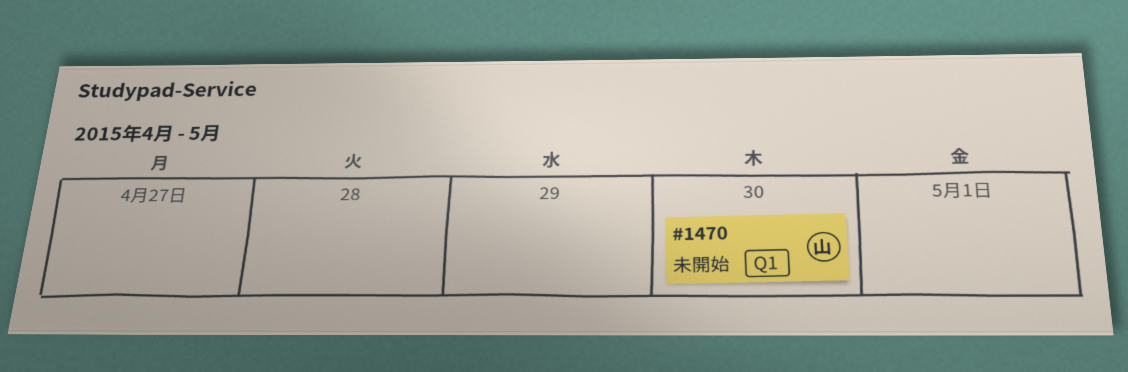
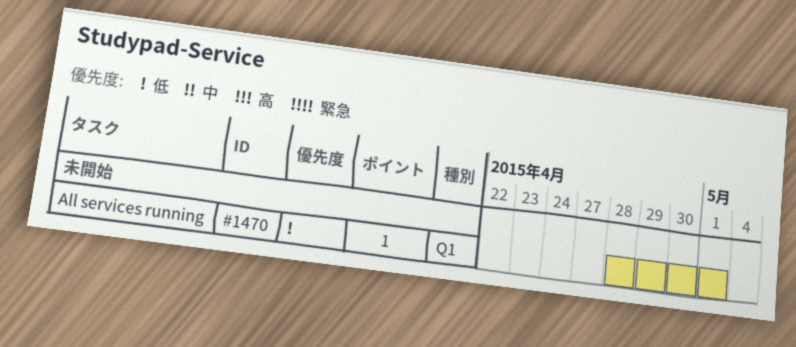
#1470, due: Apr 30 -> May 1

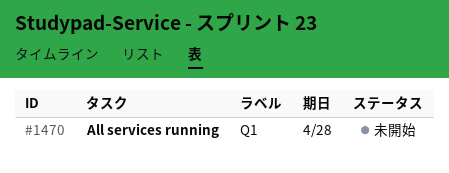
#1470, due: May 1 -> Apr 28

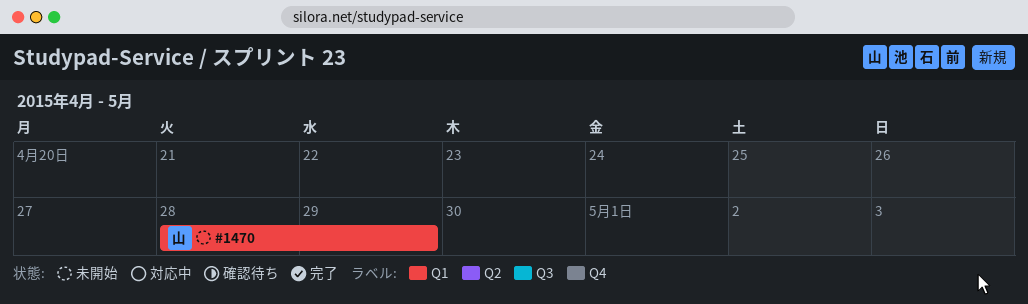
#1470, due: Apr 28 -> Apr 29

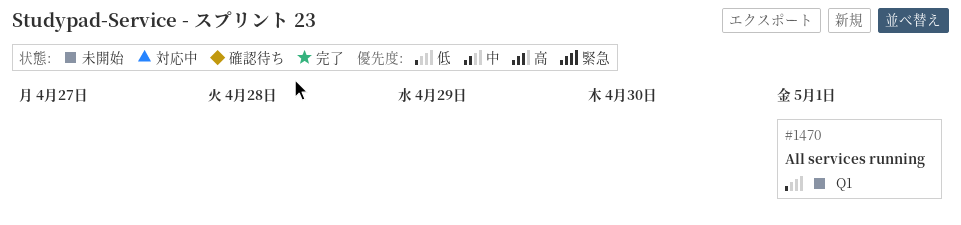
#1470, due: Apr 29 -> May 1

